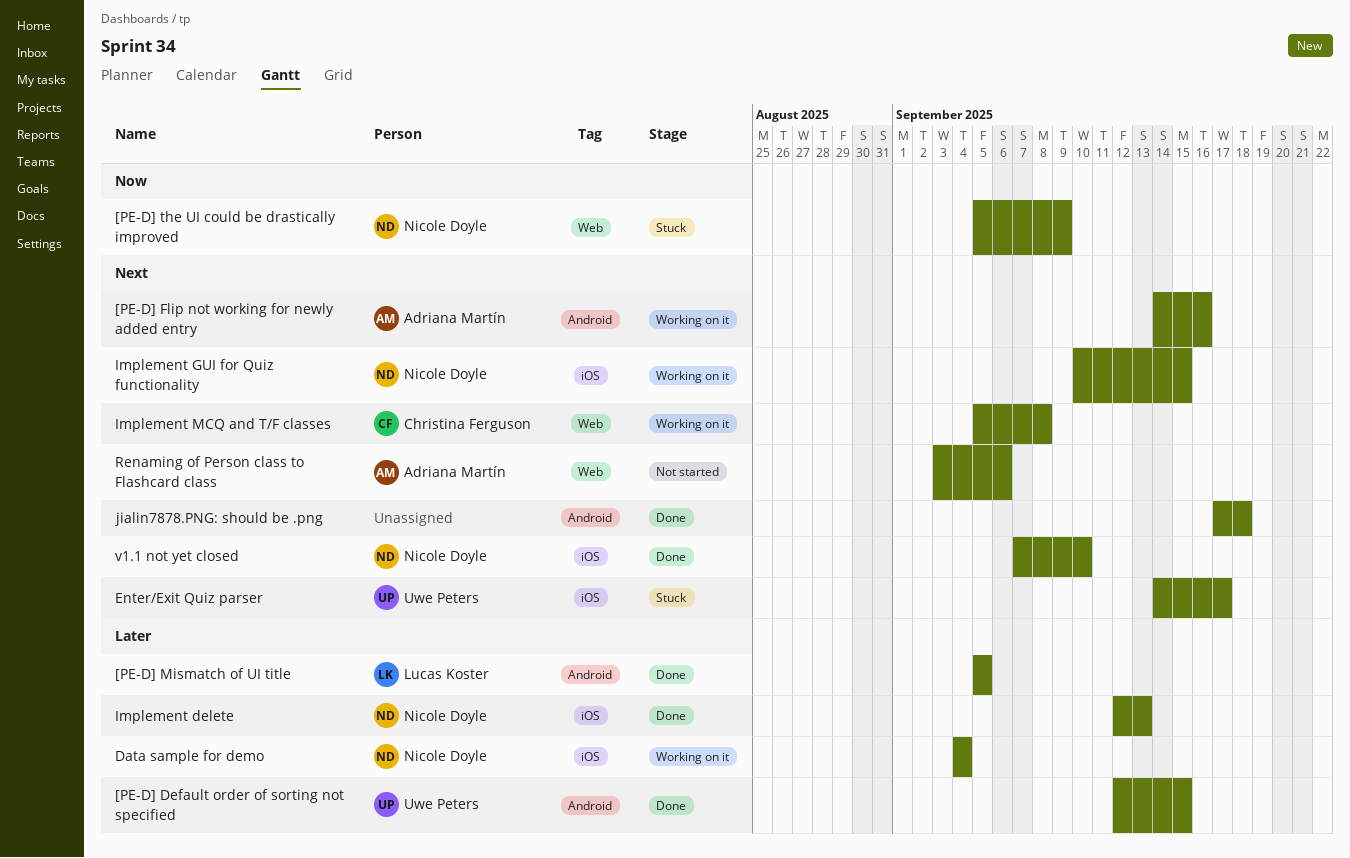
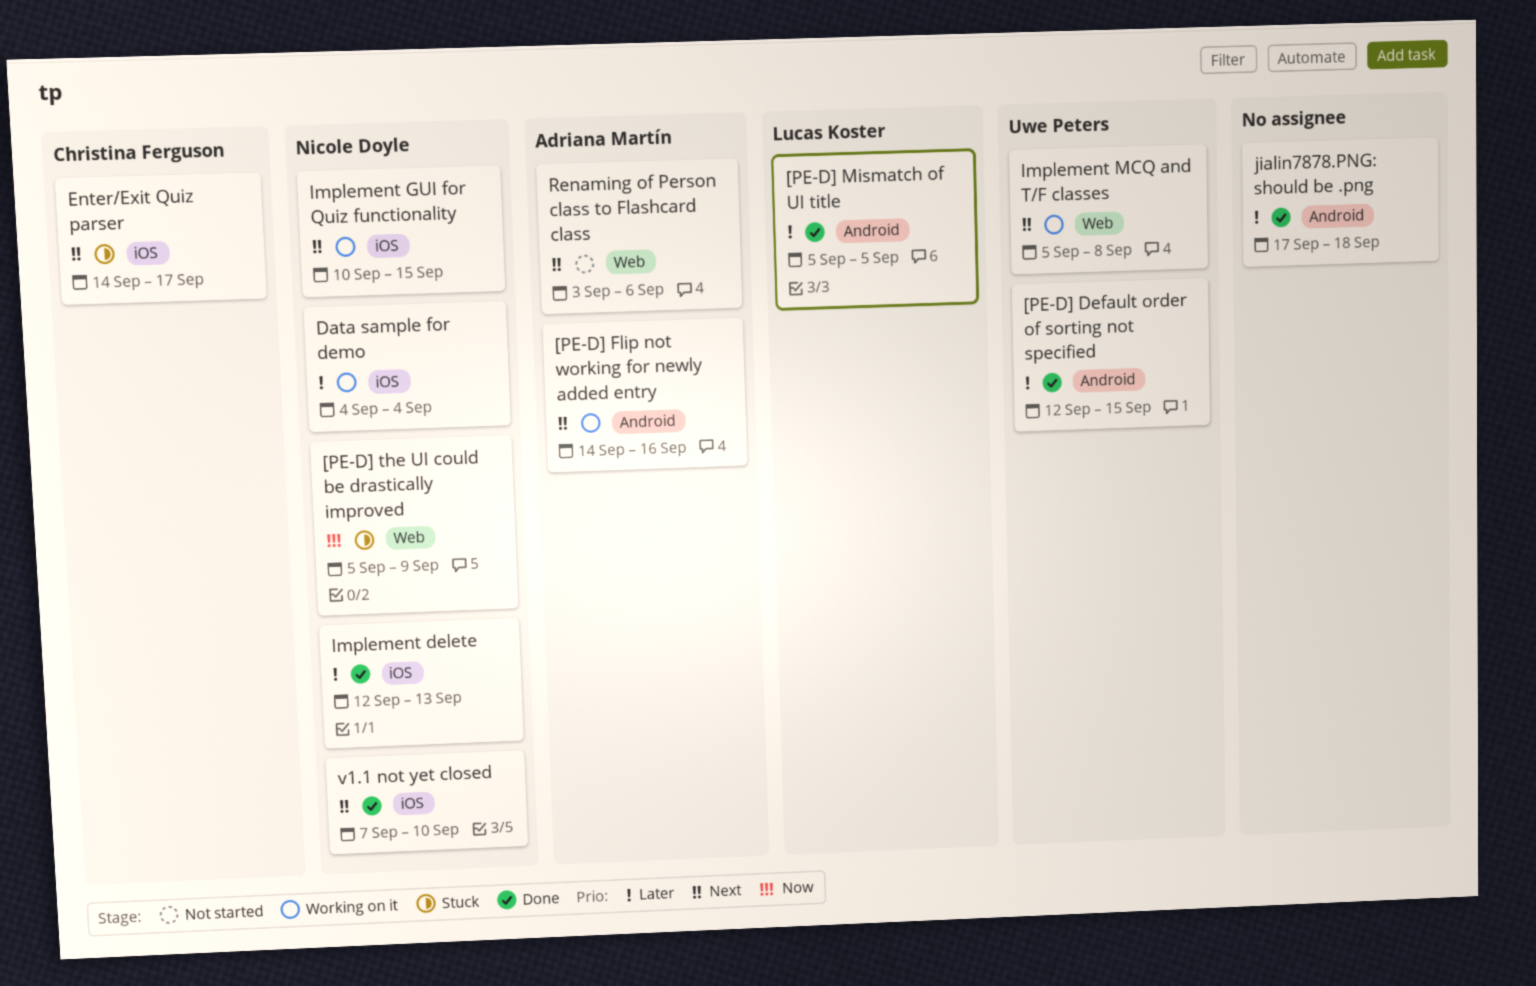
Enter/Exit Quiz parser, owner: Uwe Peters -> Christina Ferguson
Implement MCQ and T/F classes, owner: Christina Ferguson -> Uwe Peters
jialin7878.PNG: should be .png, priority: Next -> Later

